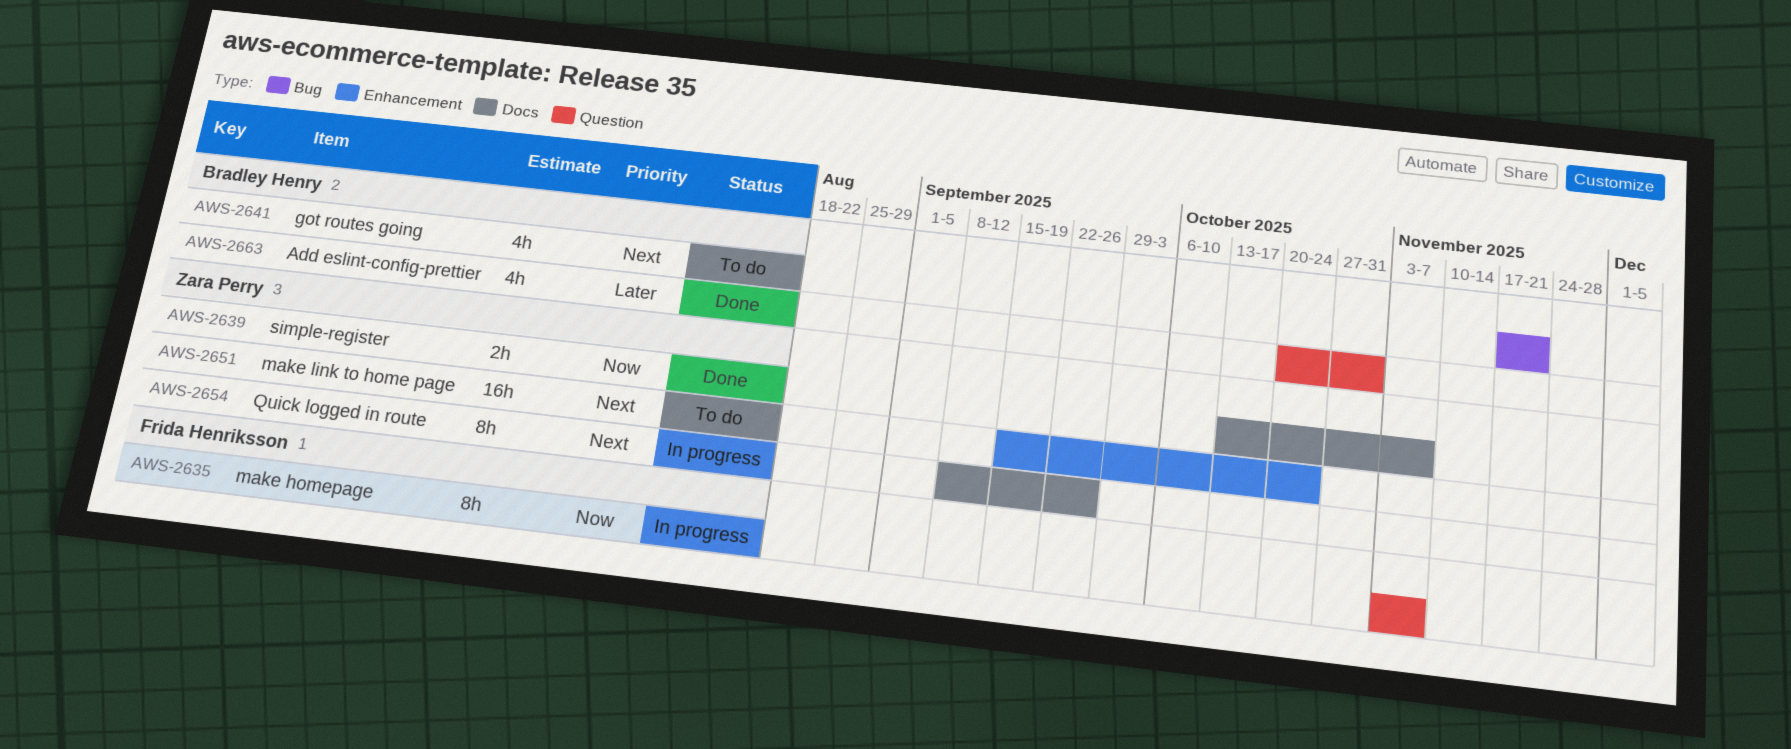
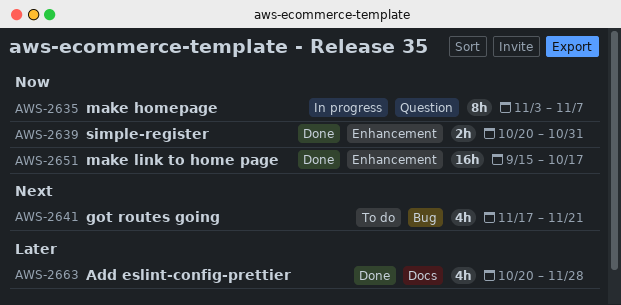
AWS-2639, label: Docs -> Enhancement
AWS-2639, start: Oct 13 -> Oct 20
AWS-2639, due: Nov 7 -> Oct 31
AWS-2651, status: To do -> Done
AWS-2651, priority: Next -> Now
AWS-2651, due: Oct 24 -> Oct 17
AWS-2654: present -> none
AWS-2663, label: Question -> Docs
AWS-2663, due: Oct 31 -> Nov 28

